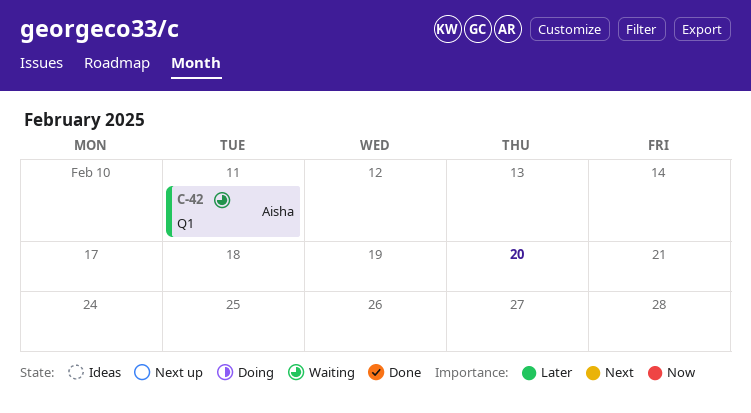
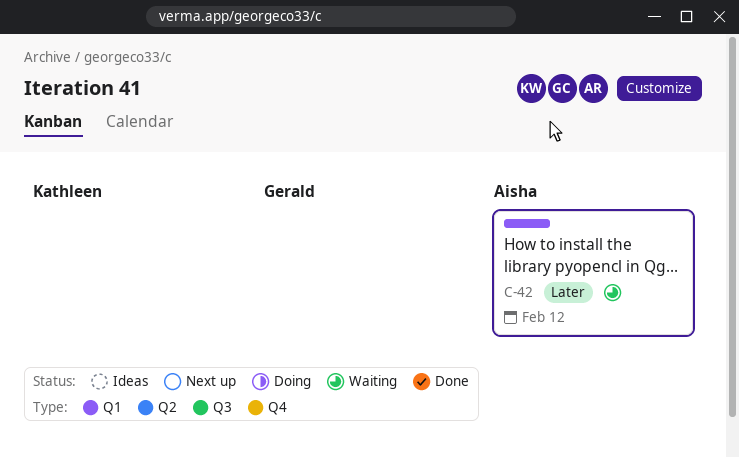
C-42, due: Feb 11 -> Feb 12

